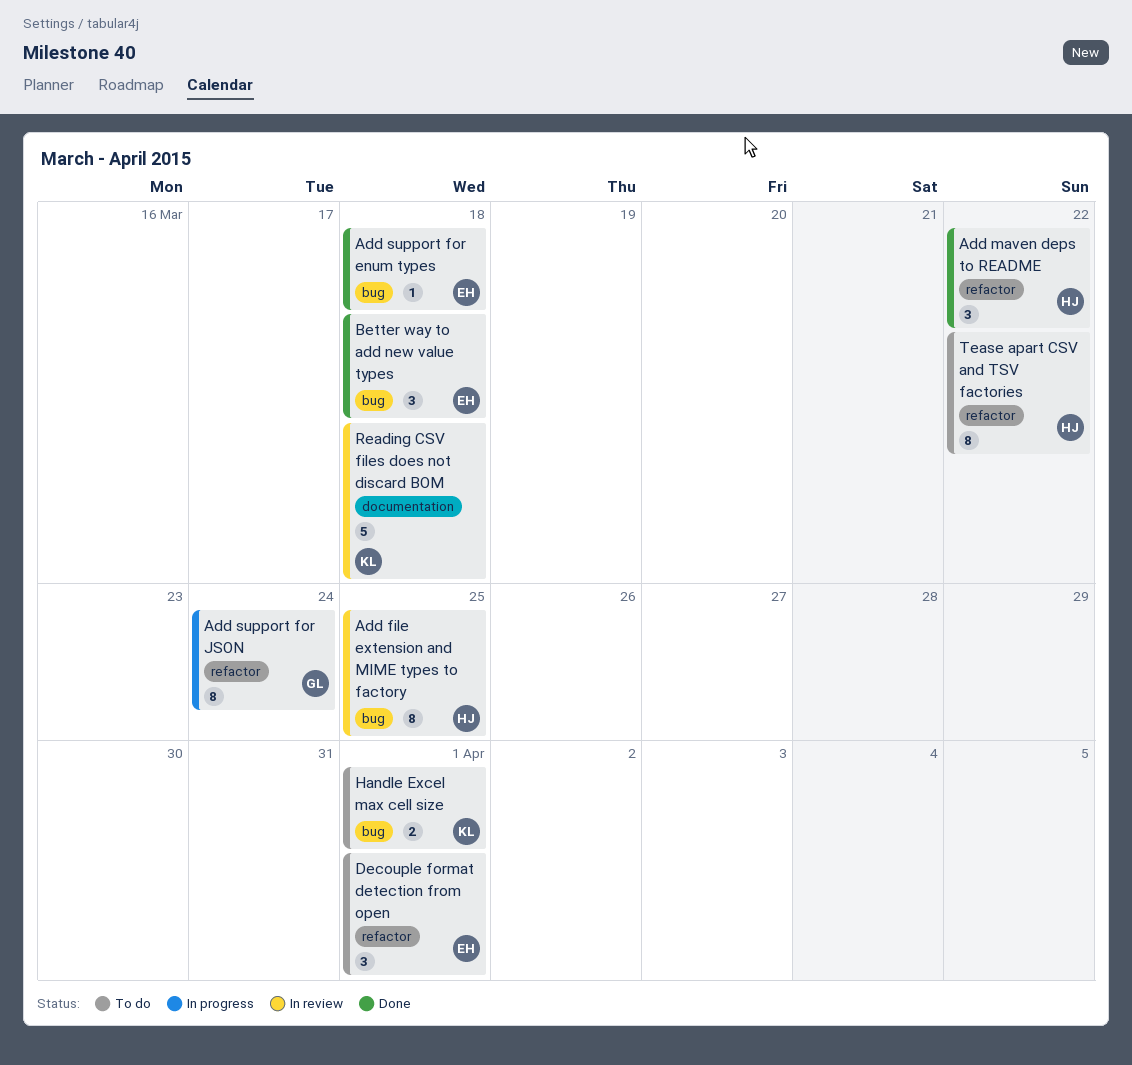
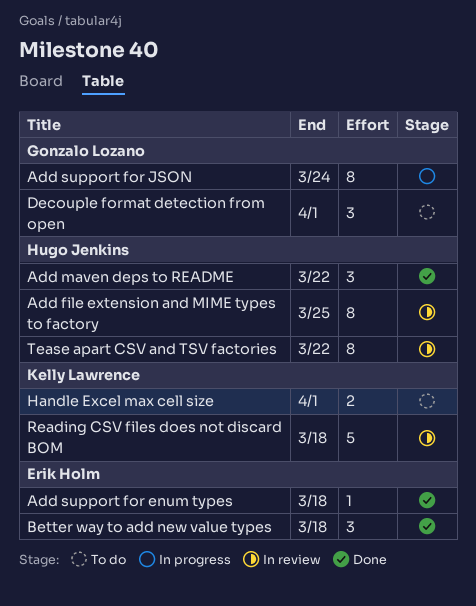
Decouple format detection from open, owner: Erik Holm -> Gonzalo Lozano
Tease apart CSV and TSV factories, status: To do -> In review

